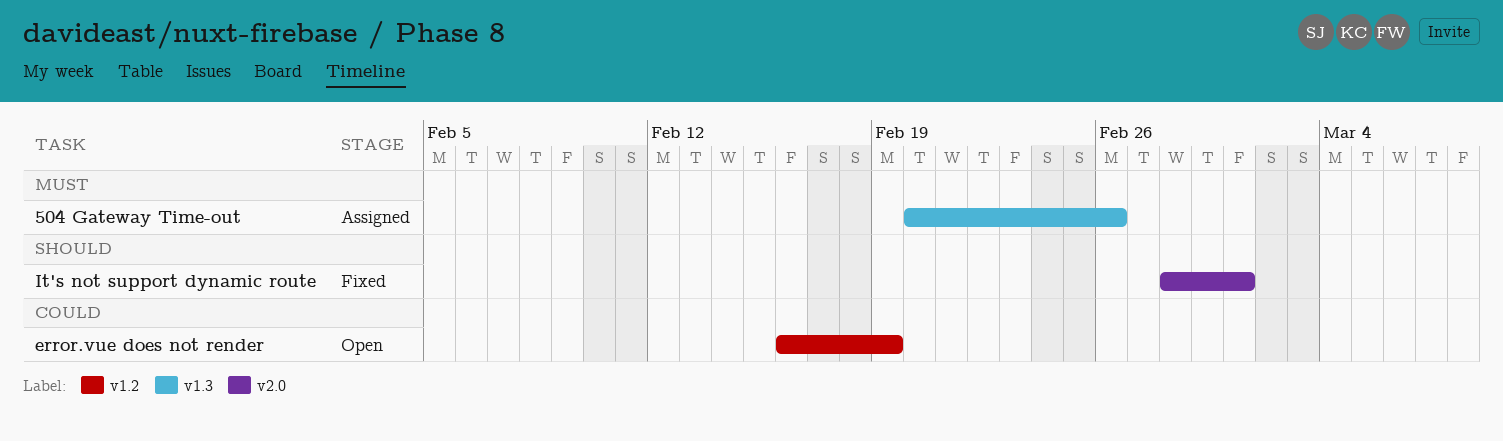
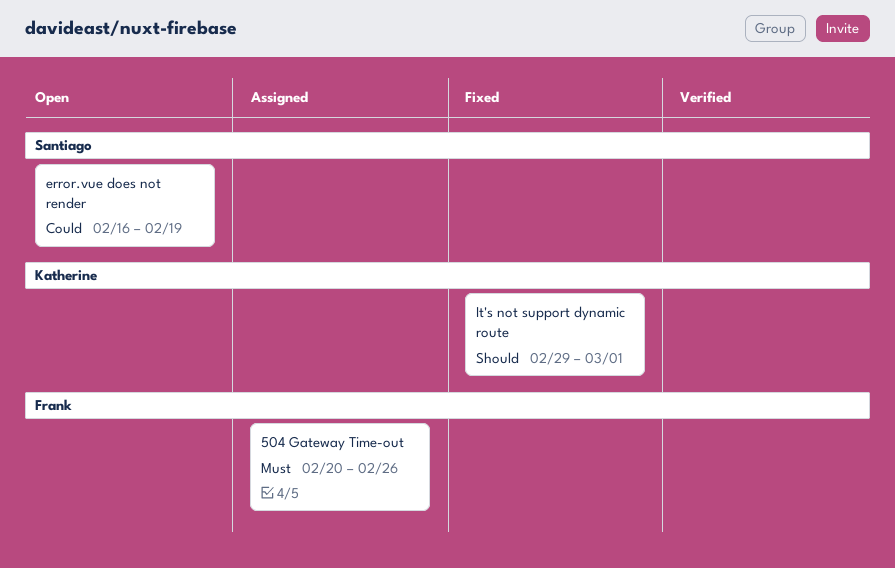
It's not support dynamic route, start: Feb 28 -> Feb 29

